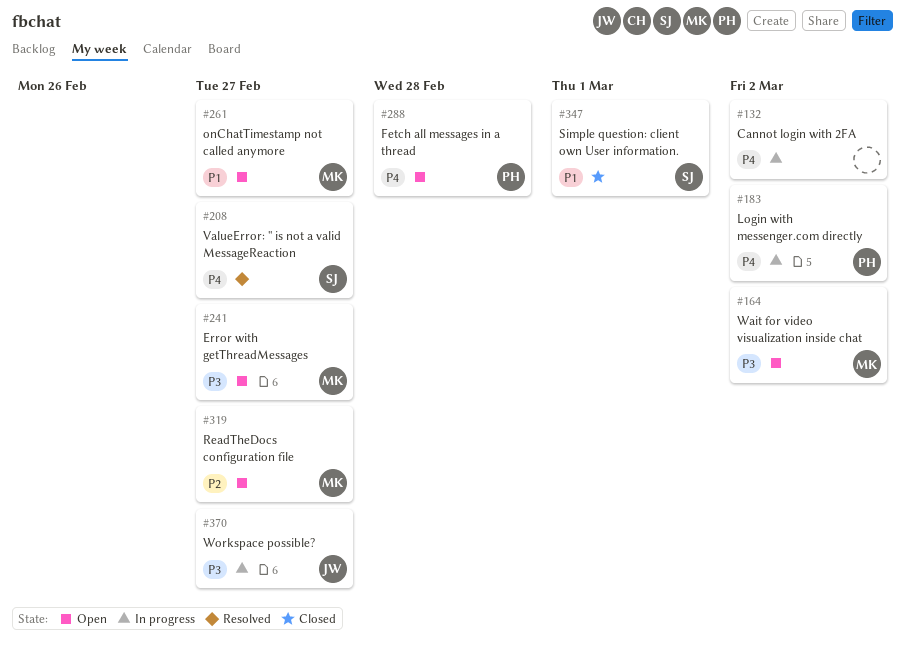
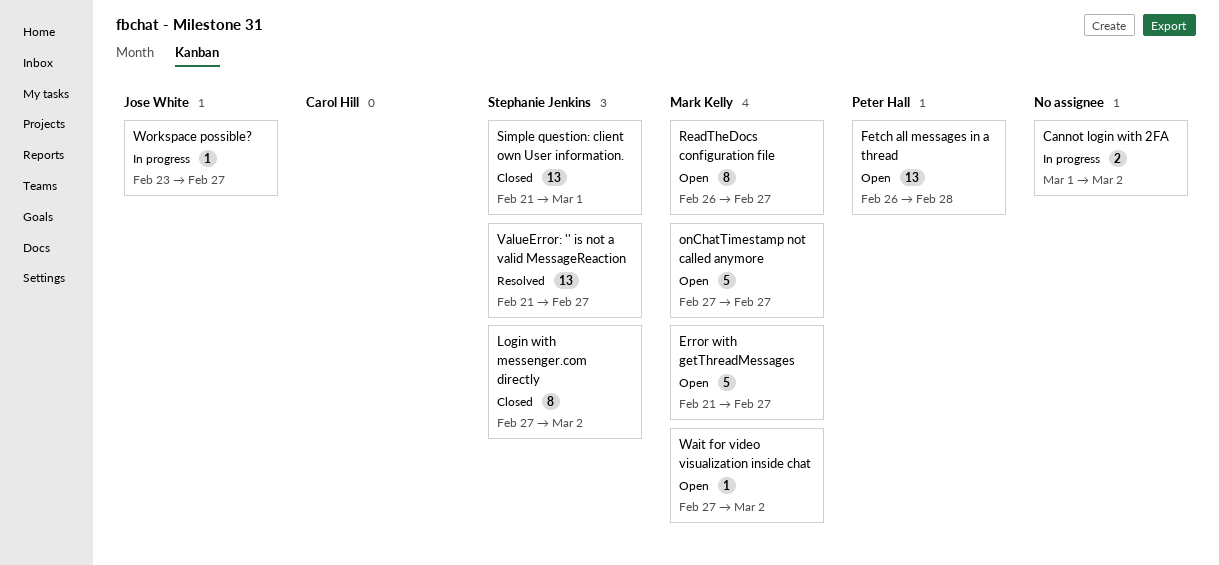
Login with messenger.com directly, status: In progress -> Closed
Login with messenger.com directly, owner: Peter Hall -> Stephanie Jenkins

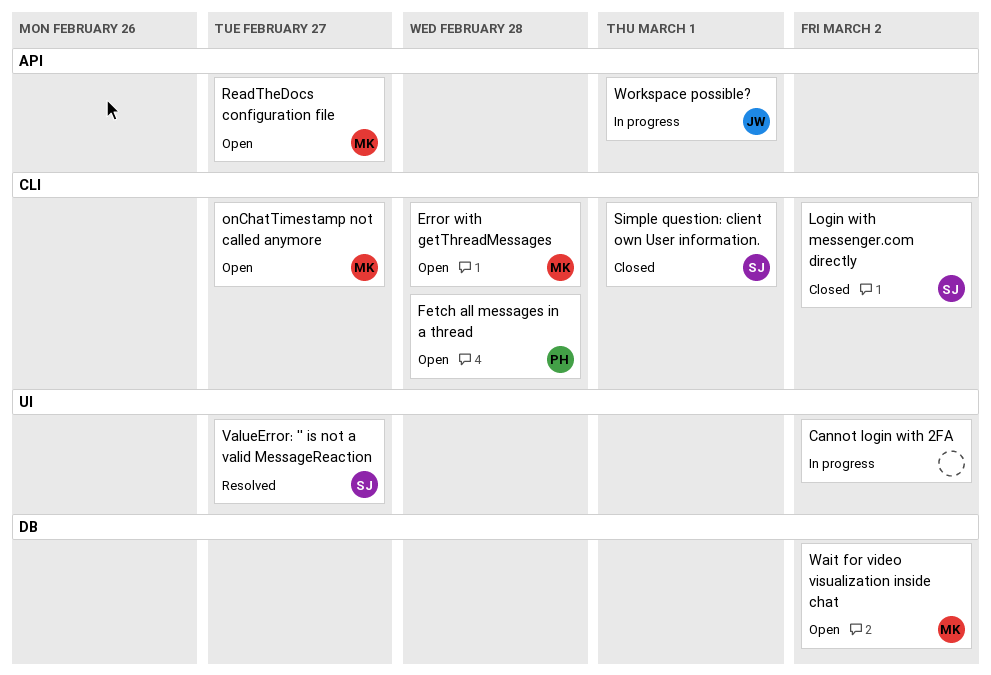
Error with getThreadMessages, due: Feb 27 -> Feb 28
Workspace possible?, due: Feb 27 -> Mar 1

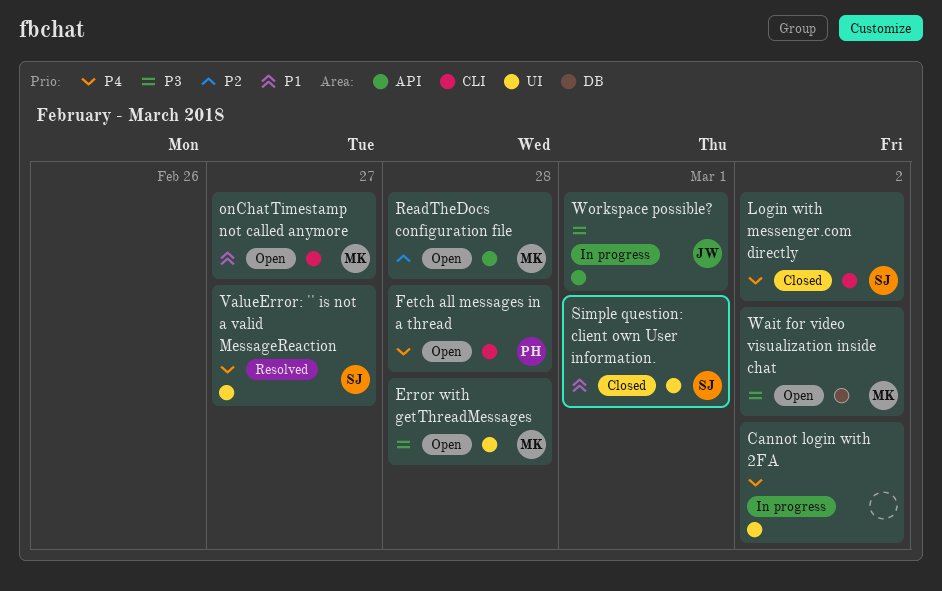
Error with getThreadMessages, label: CLI -> UI
ReadTheDocs configuration file, due: Feb 27 -> Feb 28
Simple question: client own User information., label: CLI -> UI

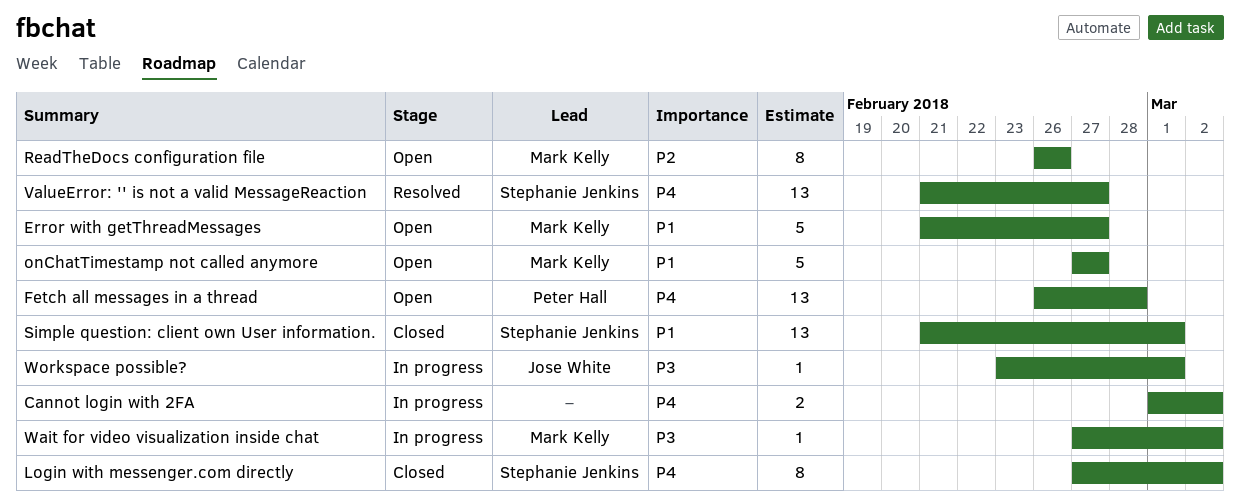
Error with getThreadMessages, priority: P3 -> P1
Error with getThreadMessages, due: Feb 28 -> Feb 27
ReadTheDocs configuration file, due: Feb 28 -> Feb 26
Wait for video visualization inside chat, status: Open -> In progress

